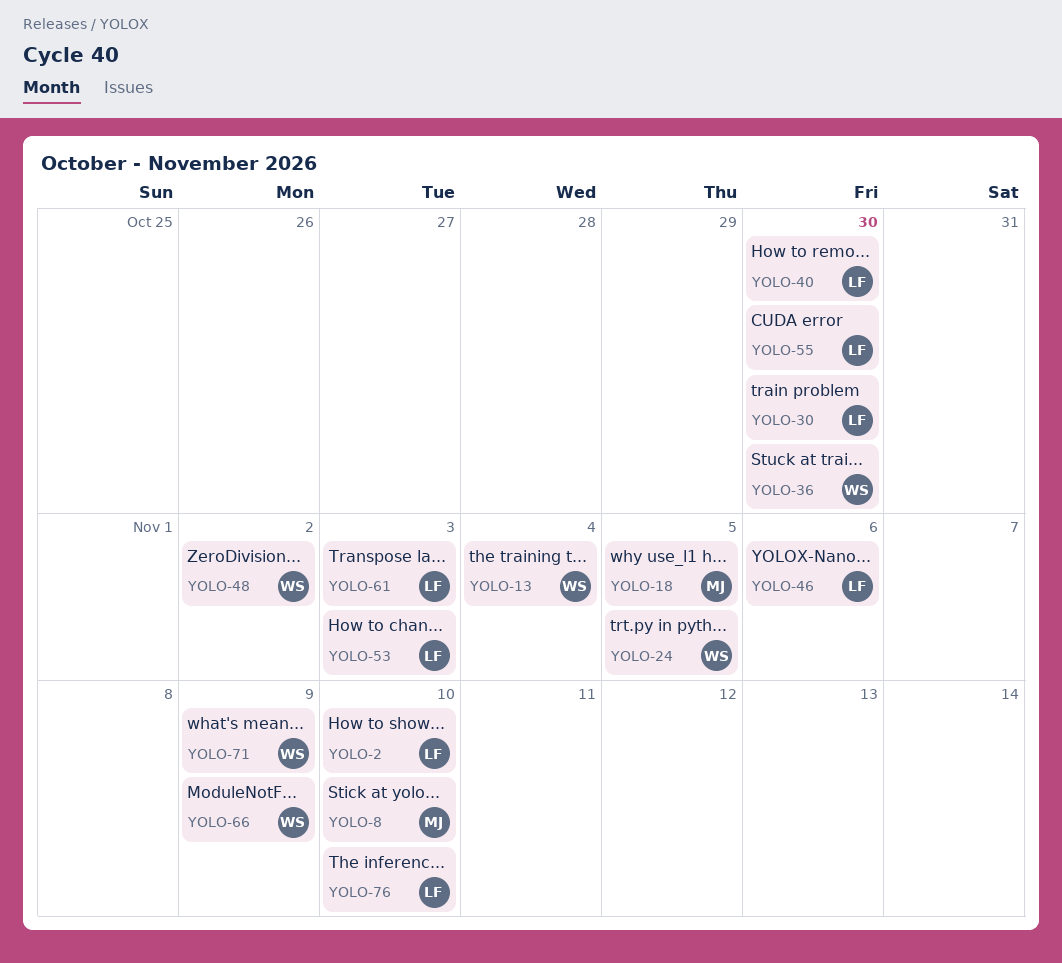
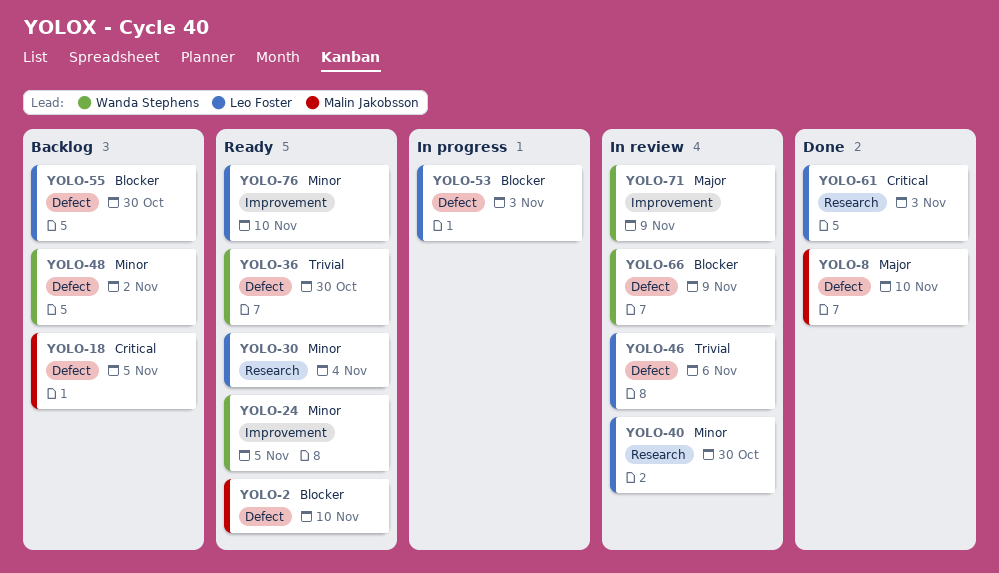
YOLO-2, owner: Leo Foster -> Malin Jakobsson
YOLO-13: present -> none
YOLO-30, due: Oct 30 -> Nov 4

